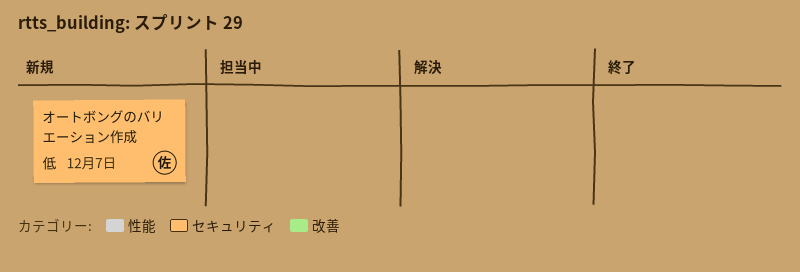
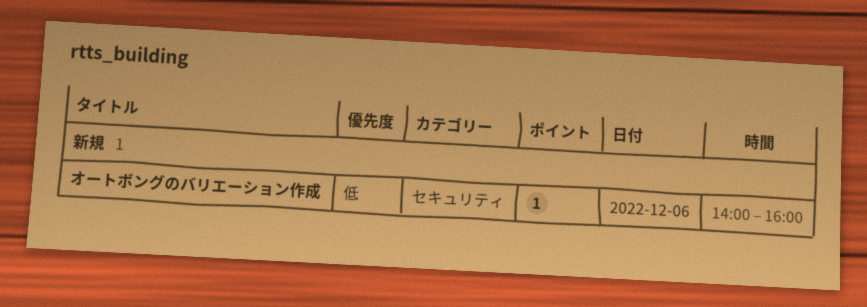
オートボングのバリエーション作成, day: Dec 7 -> Dec 6

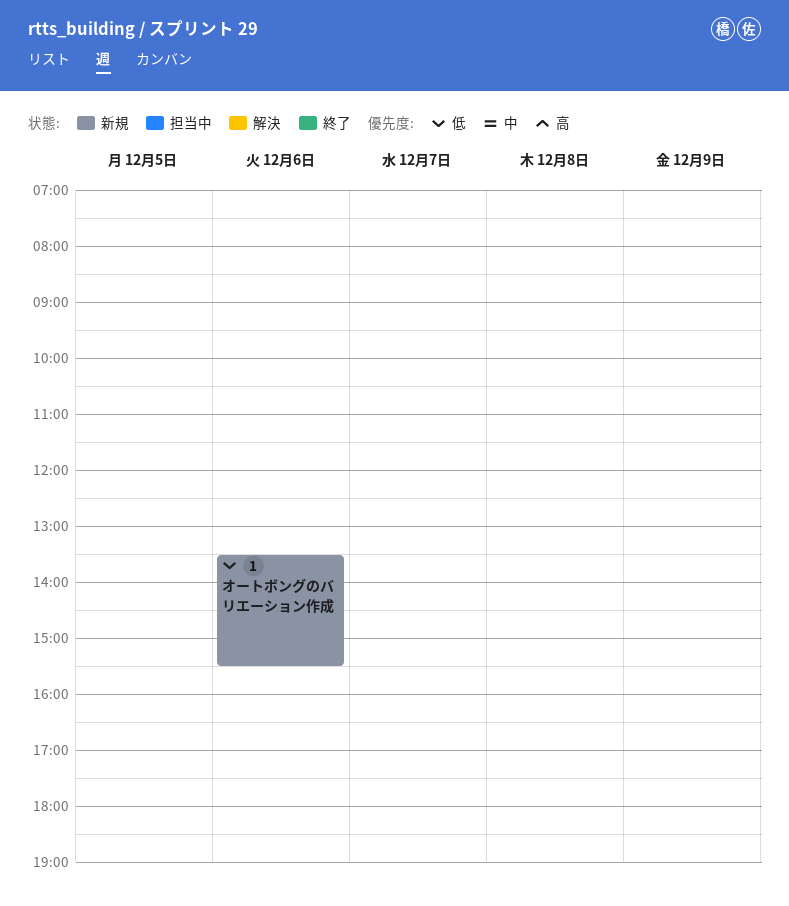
オートボングのバリエーション作成, begins: 14:00 -> 13:30
オートボングのバリエーション作成, ends: 16:00 -> 15:30

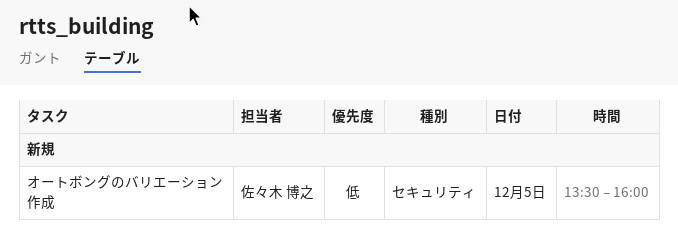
オートボングのバリエーション作成, day: Dec 6 -> Dec 5
オートボングのバリエーション作成, ends: 15:30 -> 16:00

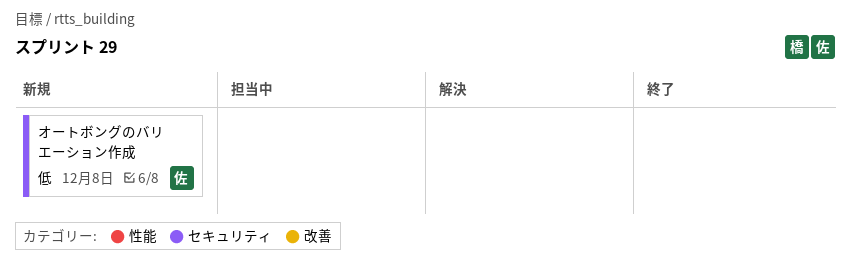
オートボングのバリエーション作成, day: Dec 5 -> Dec 8

